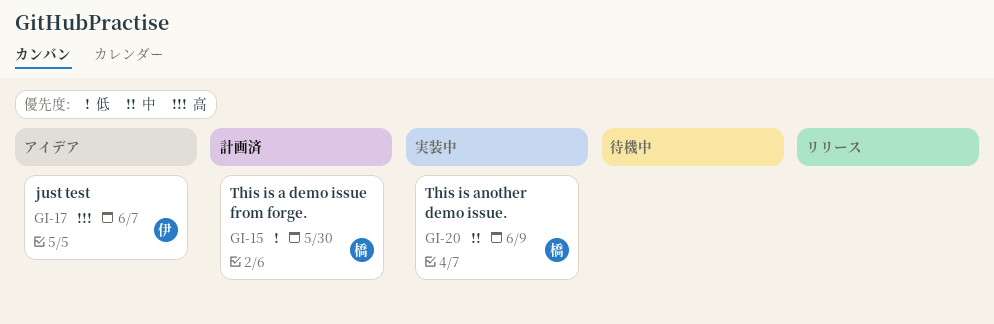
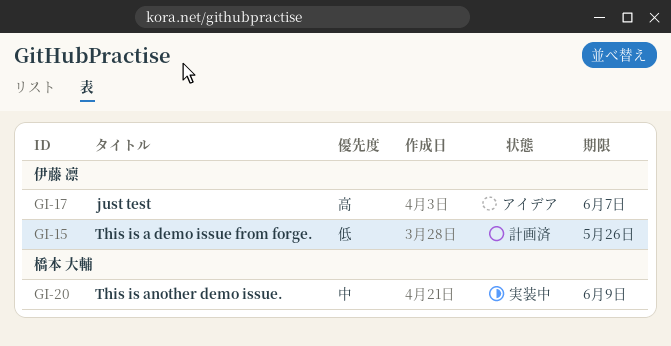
GI-15, owner: 橋本 大輔 -> 伊藤 凛
GI-15, due: May 30 -> May 26

